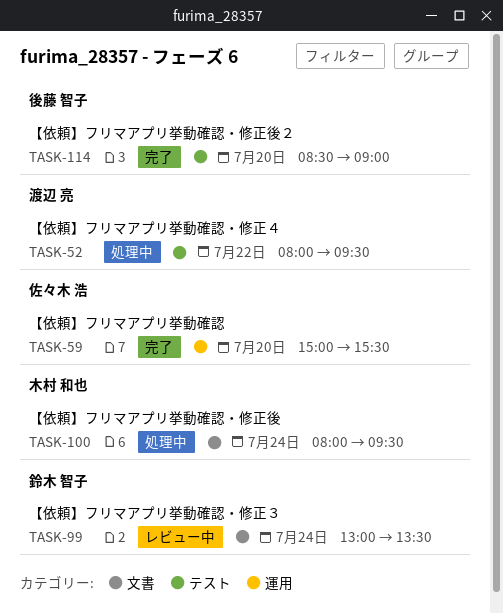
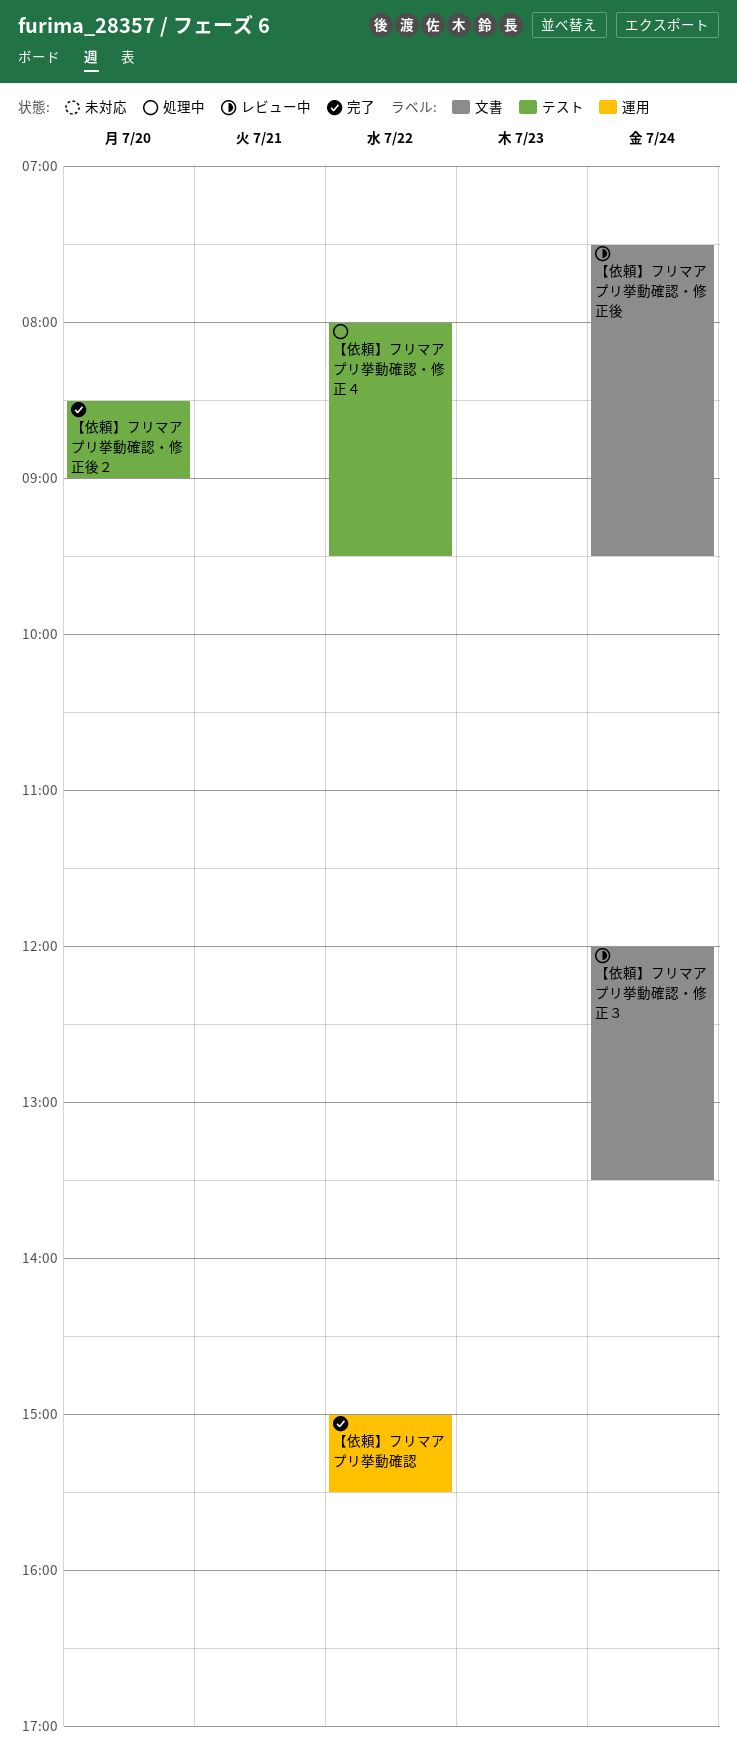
【依頼】フリマアプリ挙動確認, day: Jul 20 -> Jul 22
【依頼】フリマアプリ挙動確認・修正後, status: 処理中 -> レビュー中
【依頼】フリマアプリ挙動確認・修正後, begins: 08:00 -> 07:30
【依頼】フリマアプリ挙動確認・修正３, begins: 13:00 -> 12:00

